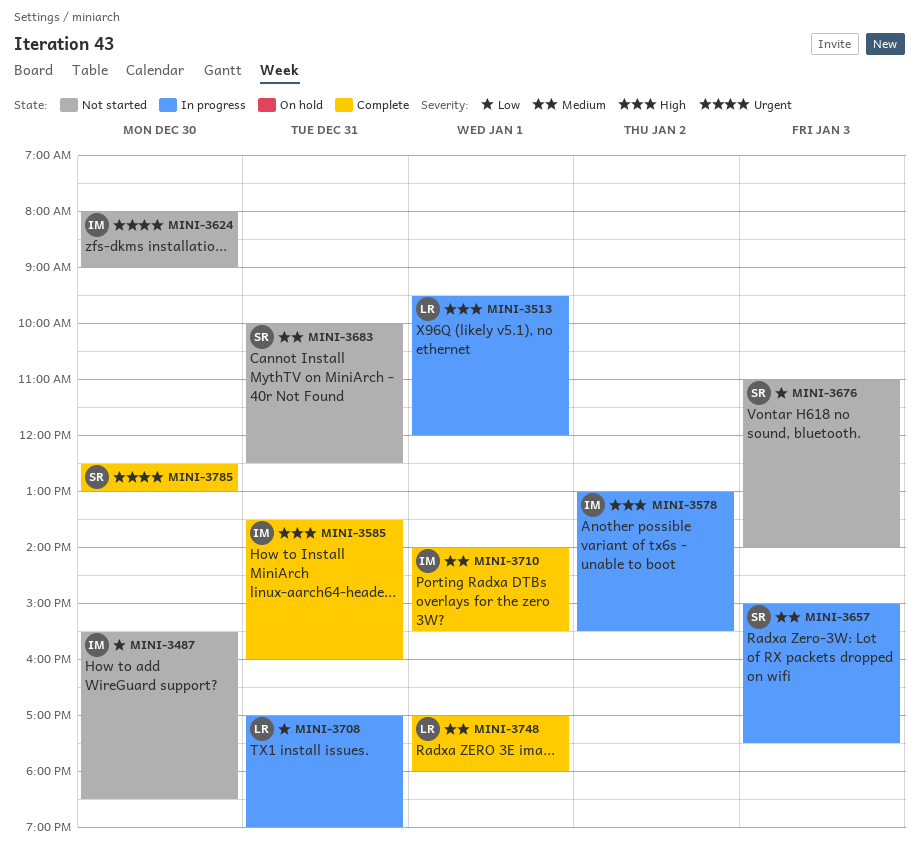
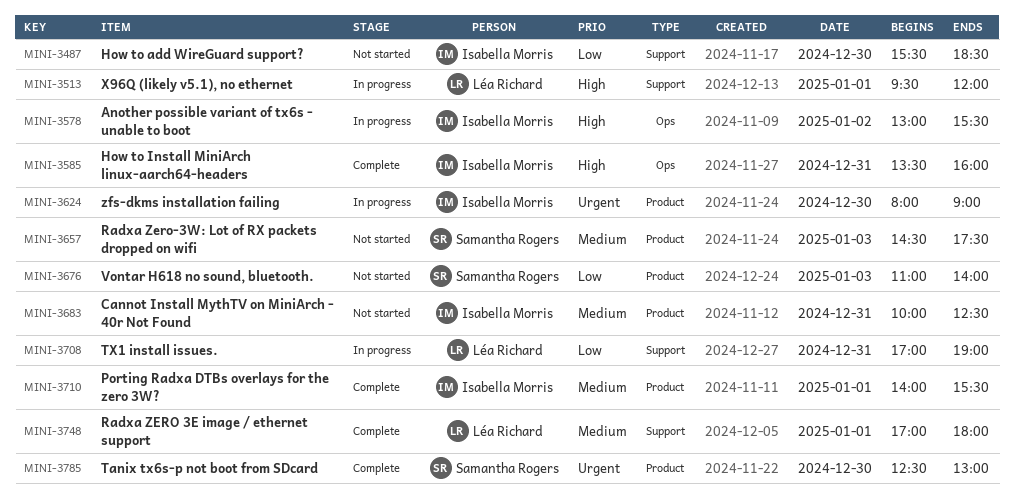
MINI-3624, status: Not started -> In progress
MINI-3657, status: In progress -> Not started
MINI-3657, begins: 15:00 -> 14:30
MINI-3683, owner: Samantha Rogers -> Isabella Morris

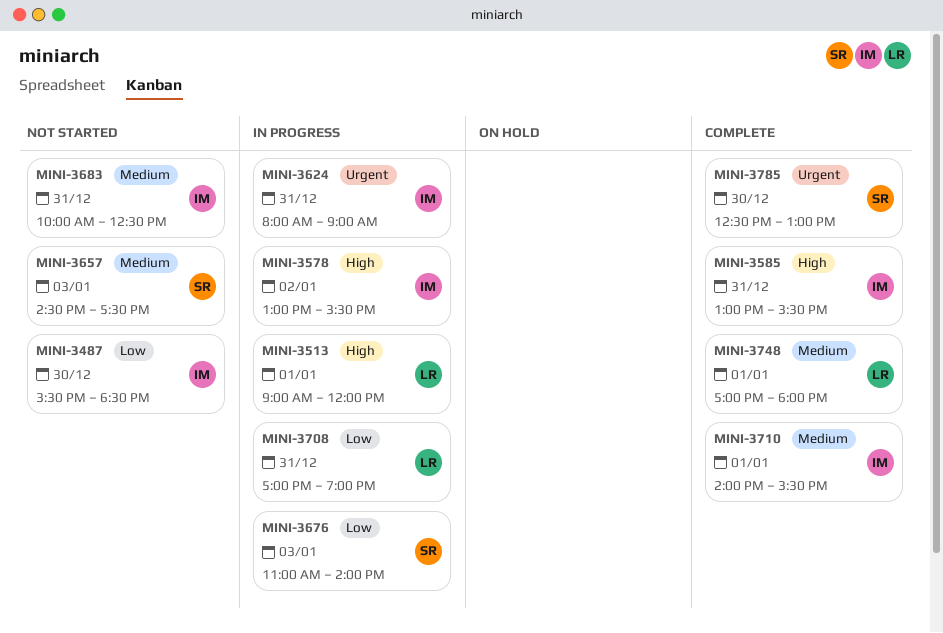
MINI-3513, begins: 09:30 -> 09:00
MINI-3585, begins: 13:30 -> 13:00
MINI-3585, ends: 16:00 -> 15:30
MINI-3624, day: Dec 30 -> Dec 31
MINI-3676, status: Not started -> In progress

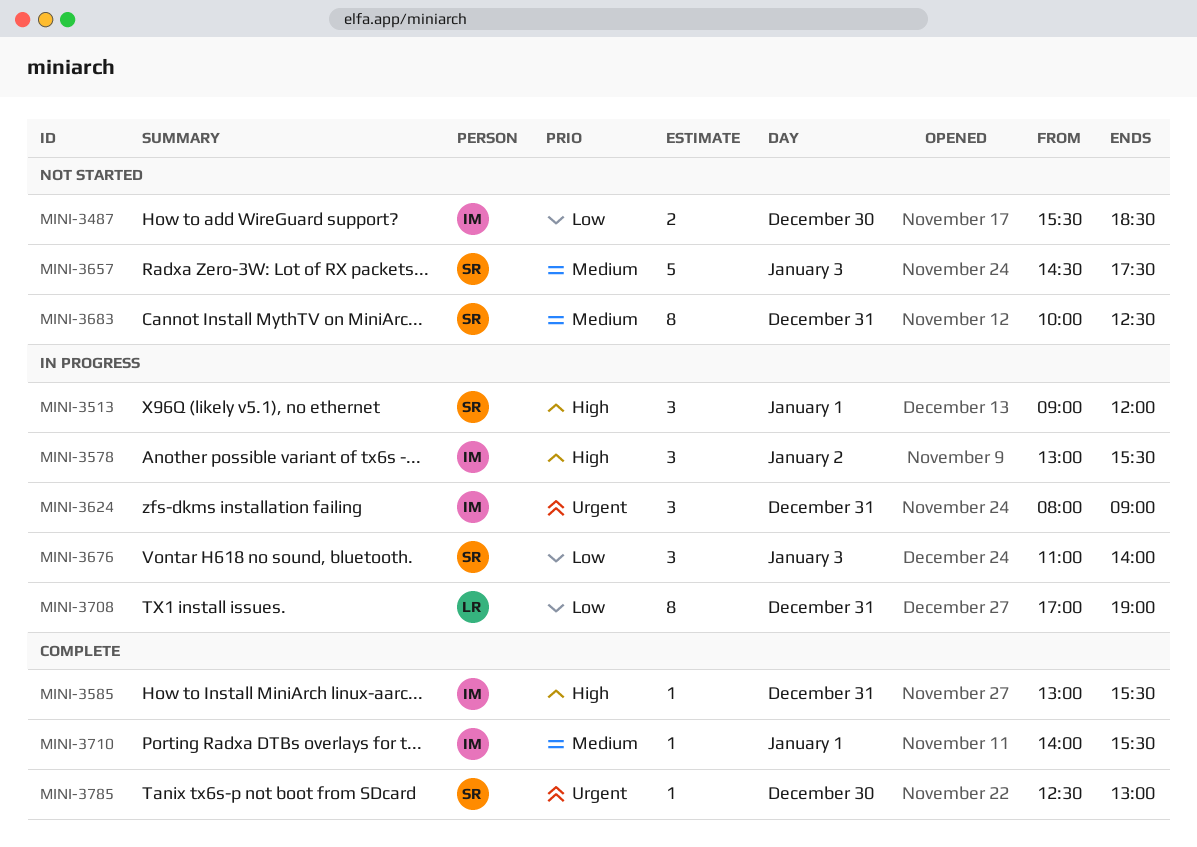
MINI-3513, owner: LR -> SR
MINI-3683, owner: IM -> SR
MINI-3748: present -> none

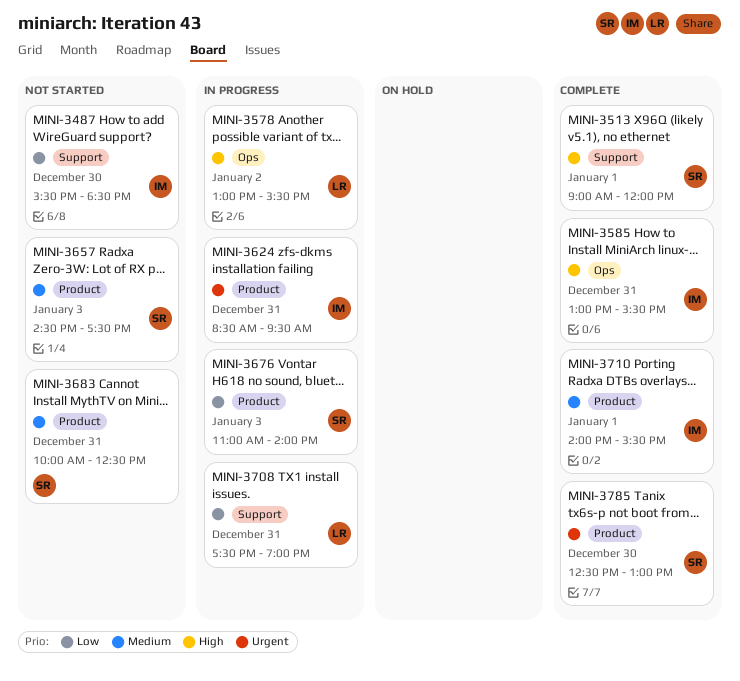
MINI-3513, status: In progress -> Complete
MINI-3578, owner: IM -> LR
MINI-3624, begins: 08:00 -> 08:30
MINI-3624, ends: 09:00 -> 09:30
MINI-3708, begins: 17:00 -> 17:30

